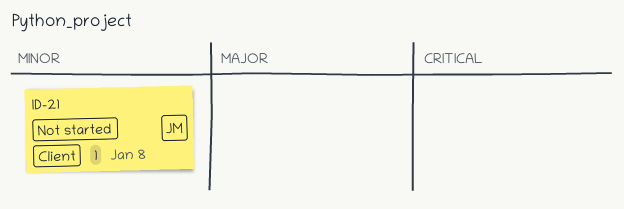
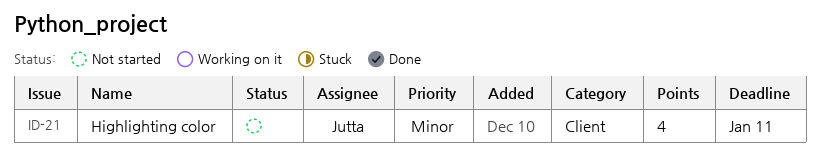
ID-21, estimate: 1 -> 4
ID-21, due: Jan 8 -> Jan 11

